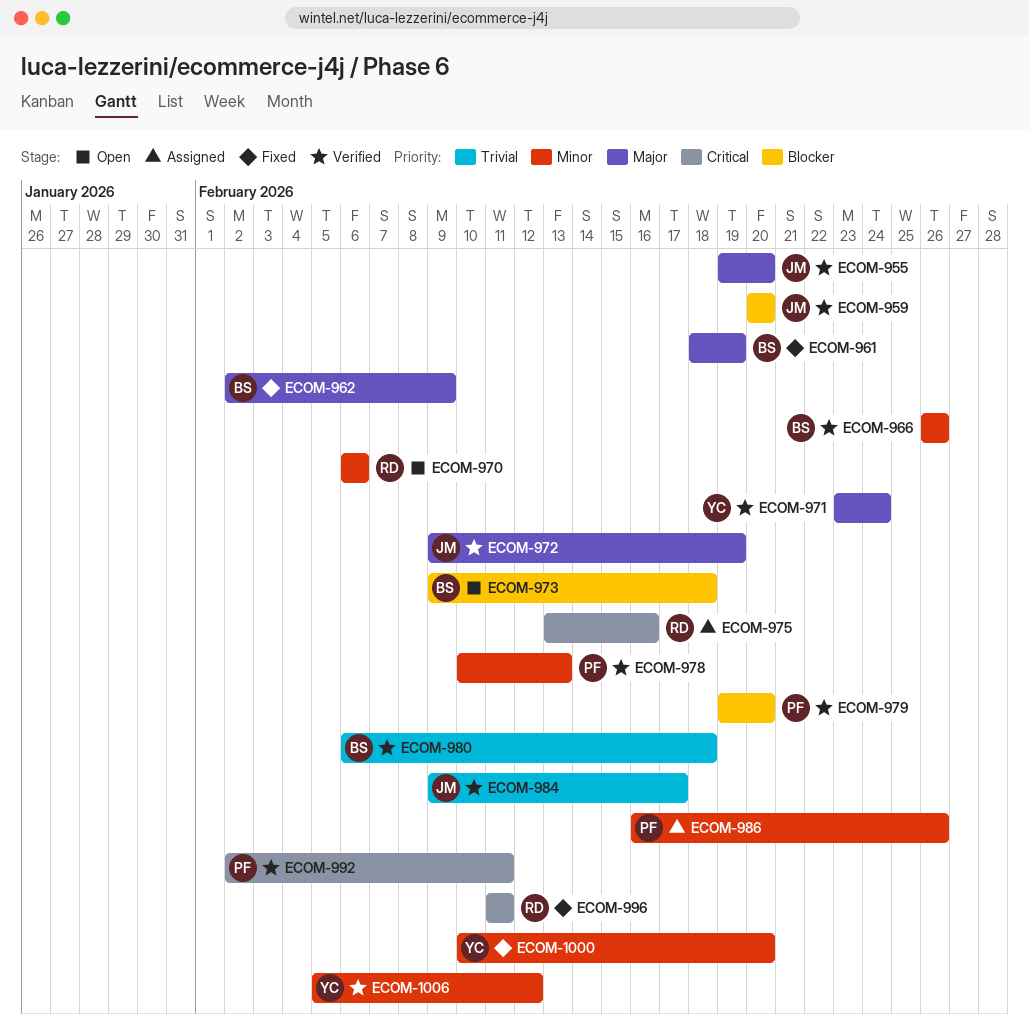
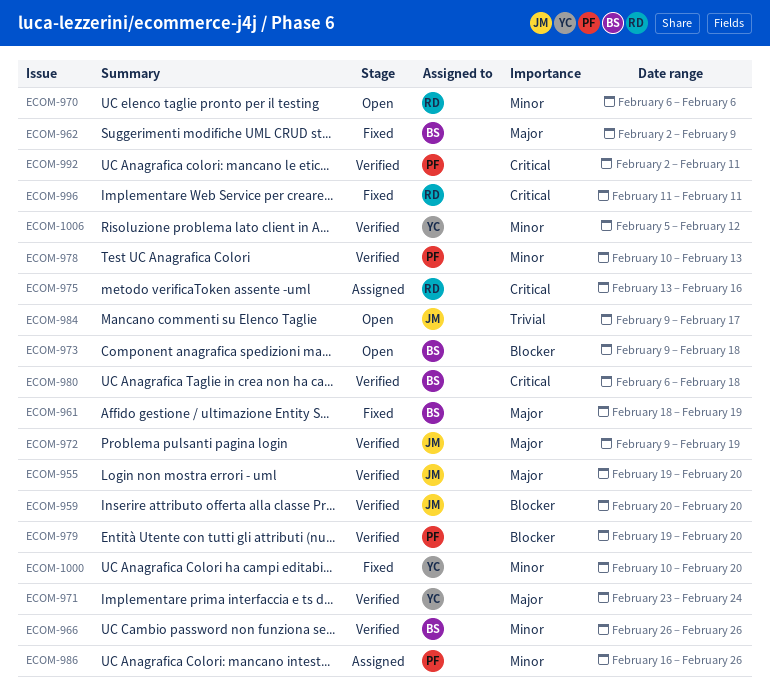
ECOM-980, priority: Trivial -> Critical
ECOM-984, status: Verified -> Open

